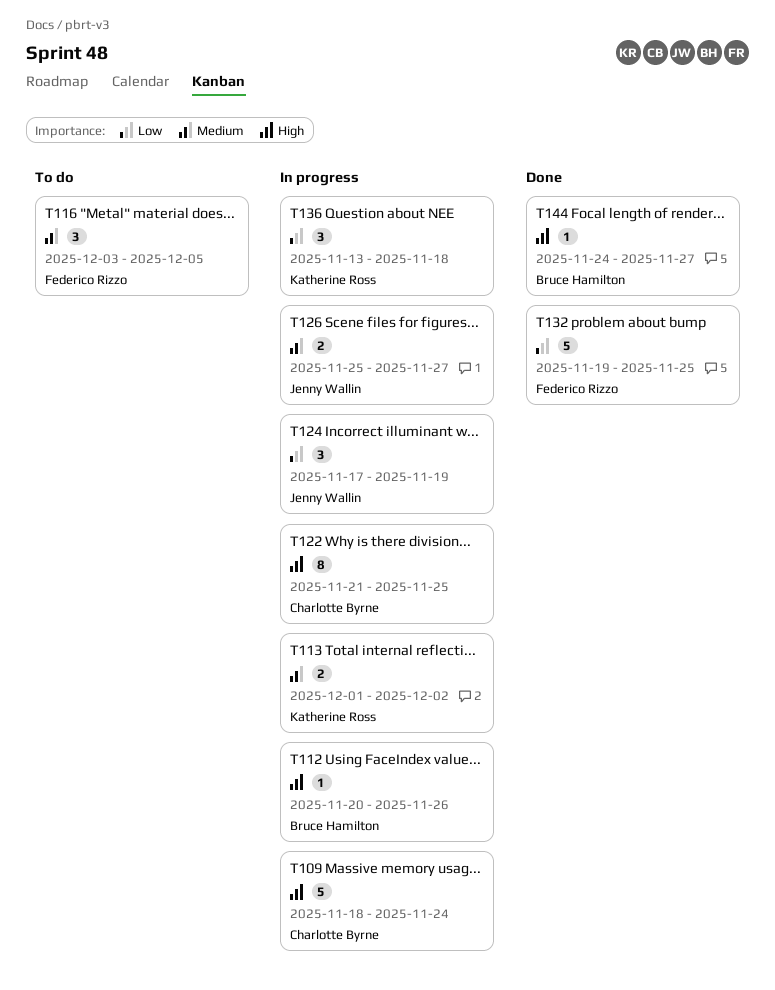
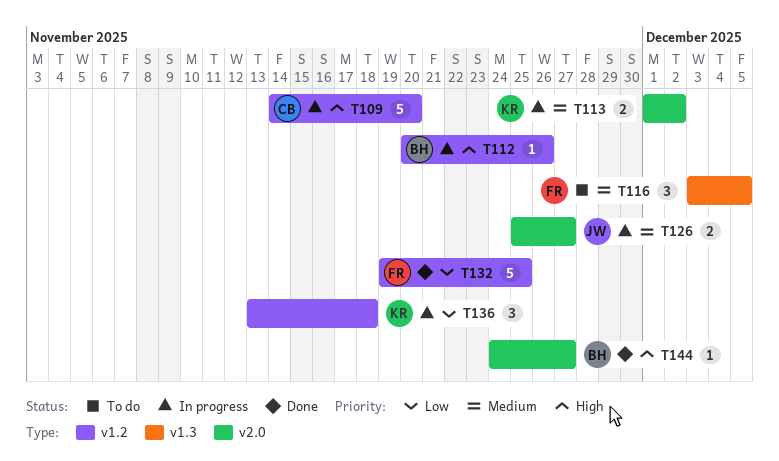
T109, start: Nov 18 -> Nov 14
T109, due: Nov 24 -> Nov 20
T122: present -> none
T124: present -> none

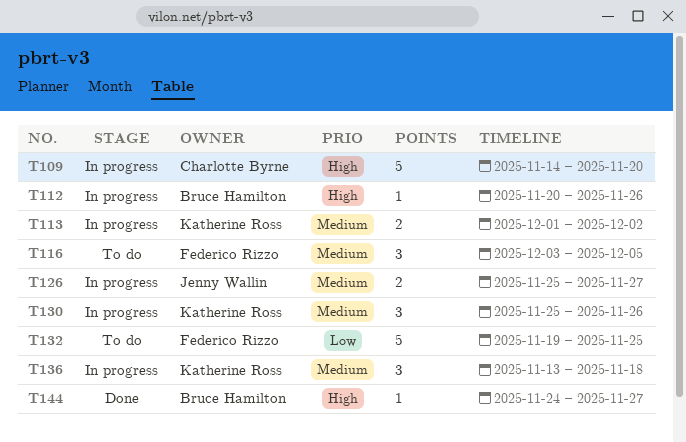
T130: none -> present
T132, status: Done -> To do
T136, priority: Low -> Medium

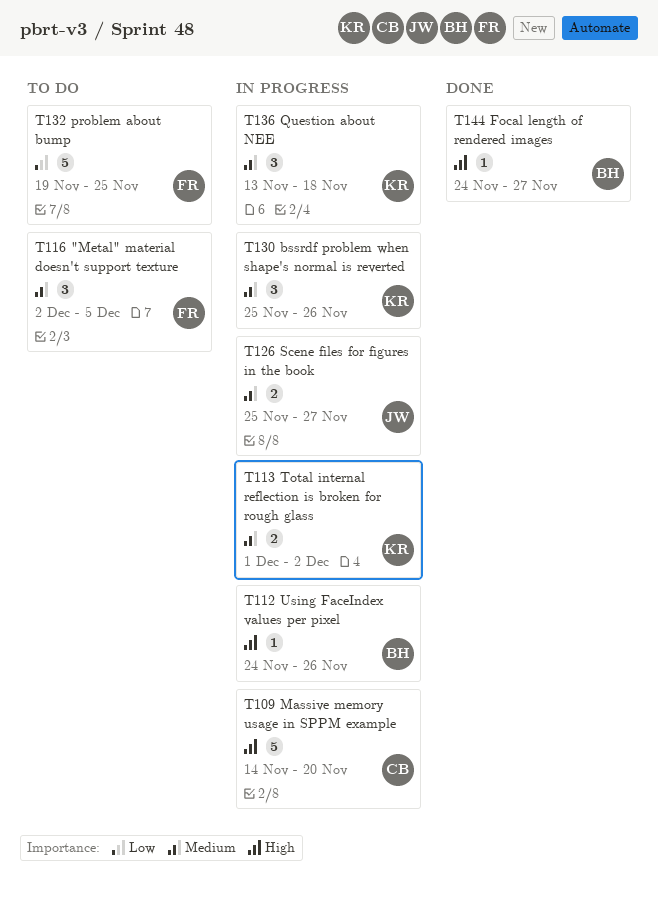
T112, start: Nov 20 -> Nov 24
T116, start: Dec 3 -> Dec 2

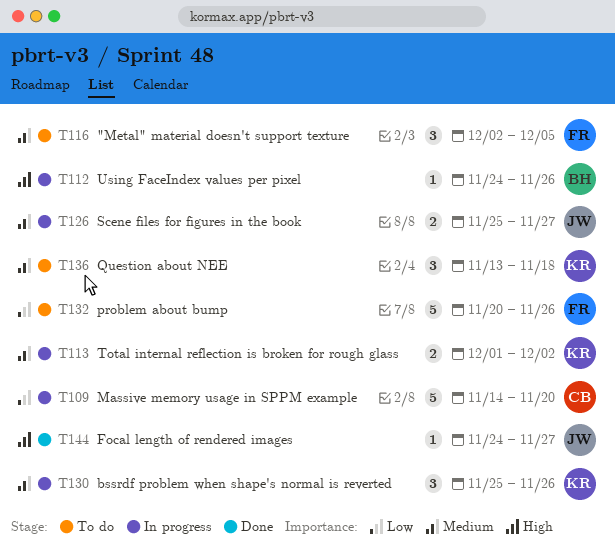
T109, priority: High -> Low
T132, start: Nov 19 -> Nov 20
T132, due: Nov 25 -> Nov 26
T136, status: In progress -> To do
T144, owner: BH -> JW

